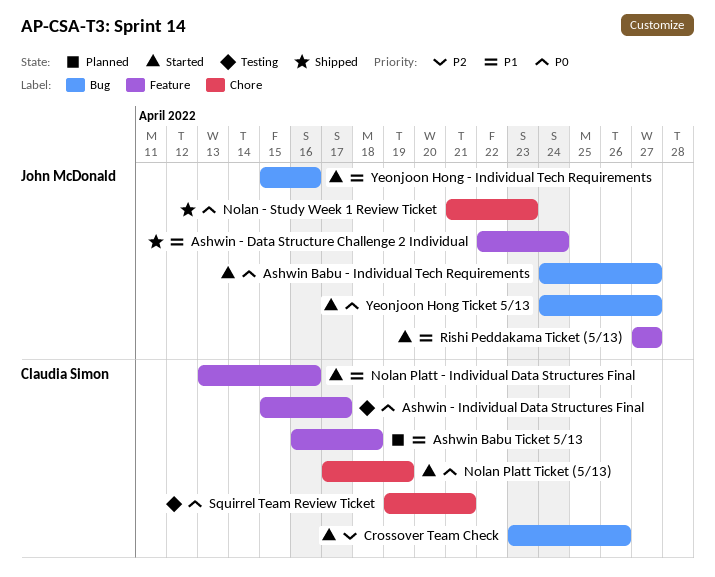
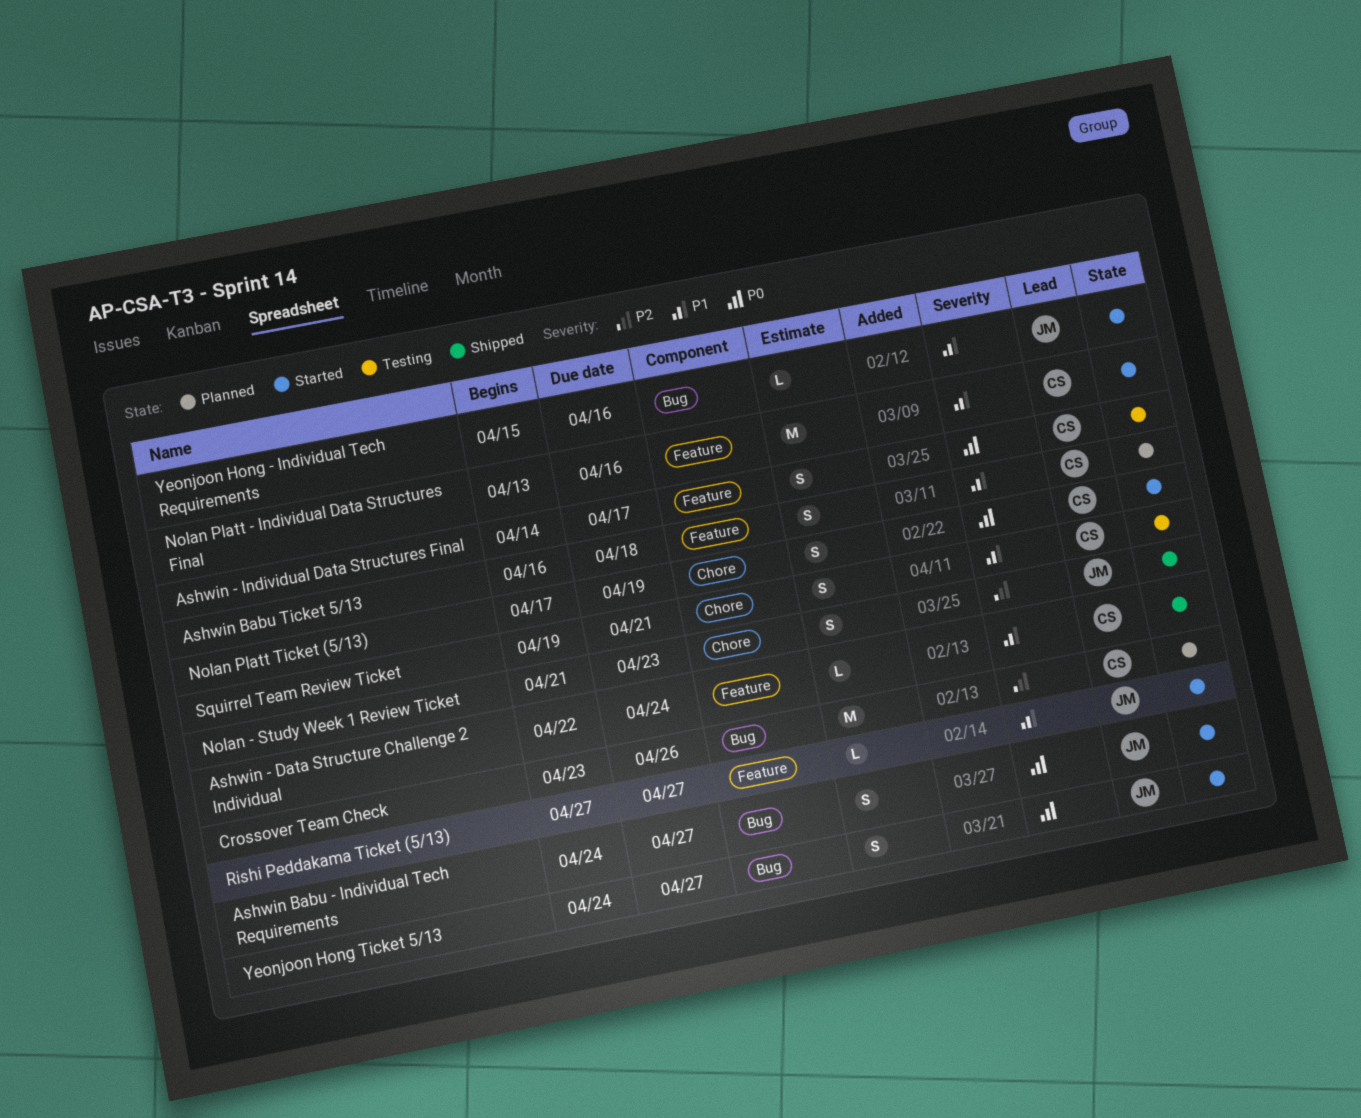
Ashwin - Data Structure Challenge 2 Individual, owner: John McDonald -> Claudia Simon
Ashwin - Individual Data Structures Final, start: Apr 15 -> Apr 14
Crossover Team Check, status: Started -> Planned
Nolan - Study Week 1 Review Ticket, priority: P0 -> P2
Squirrel Team Review Ticket, priority: P0 -> P1

